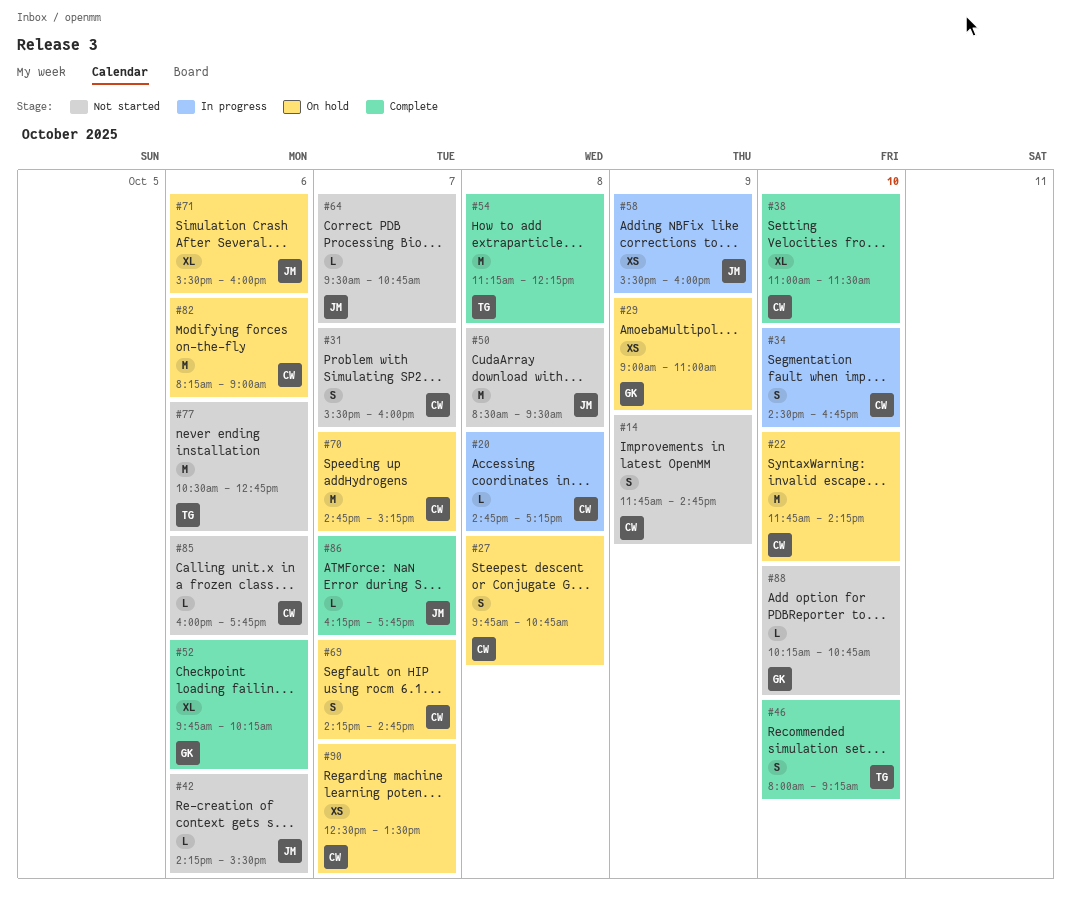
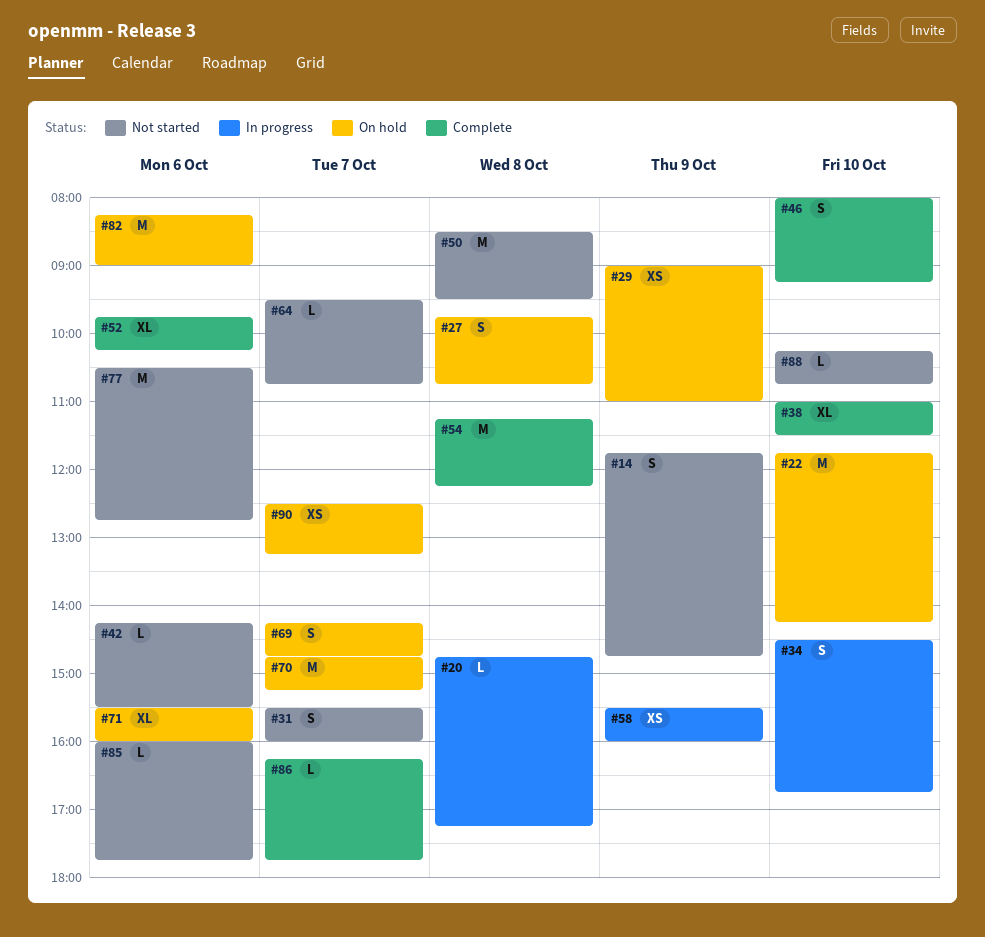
#90, ends: 13:30 -> 13:15

